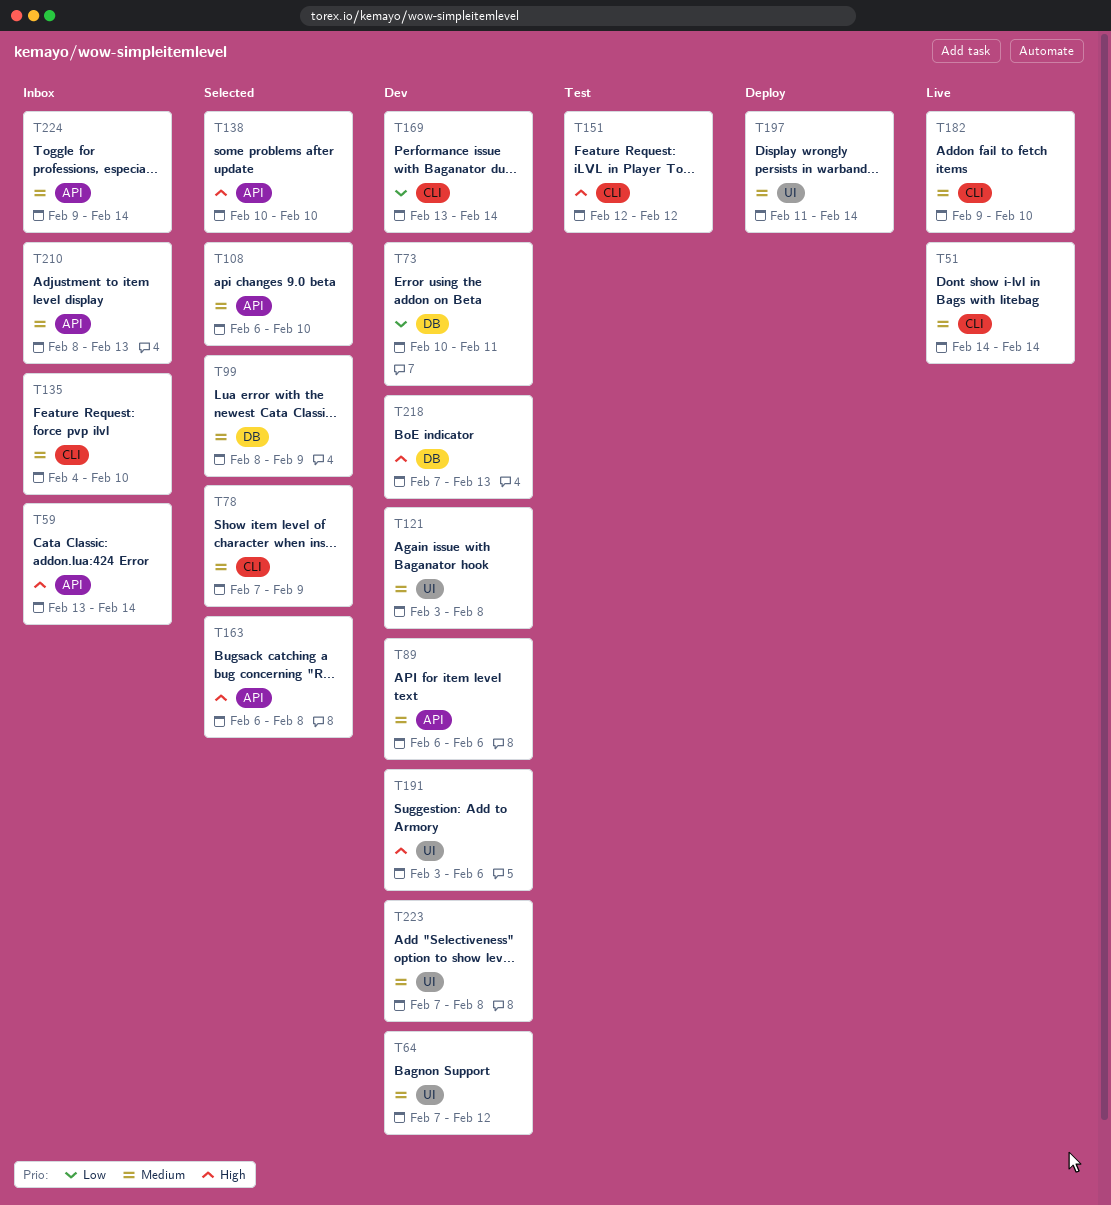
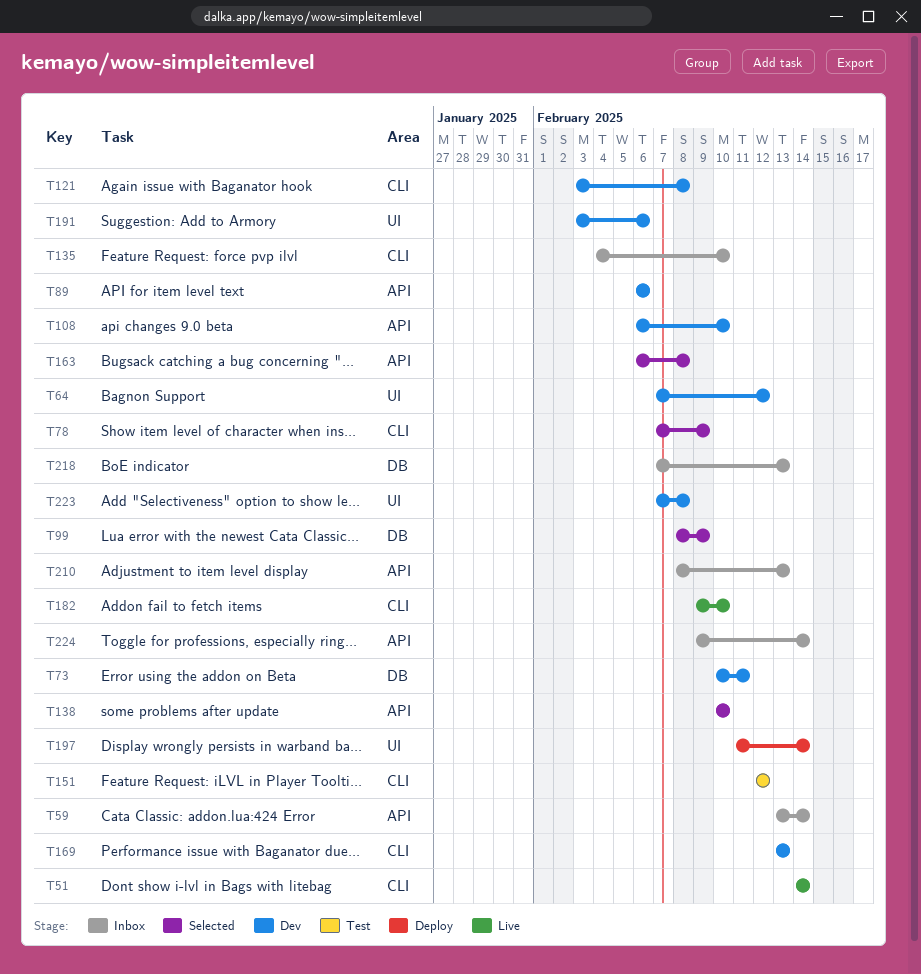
T108, status: Selected -> Dev
T121, label: UI -> CLI
T169, due: Feb 14 -> Feb 13
T218, status: Dev -> Inbox

